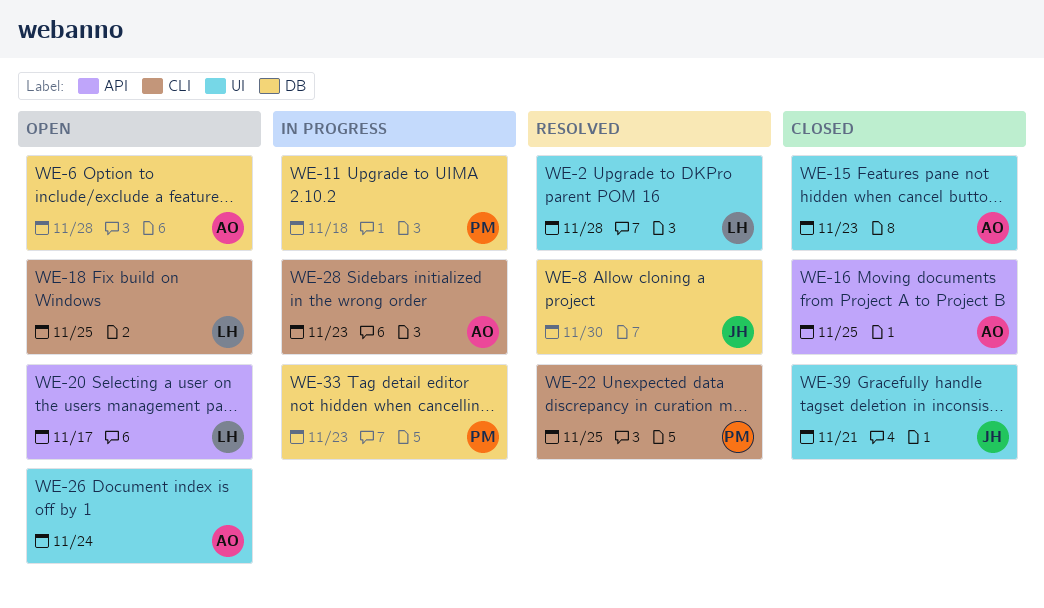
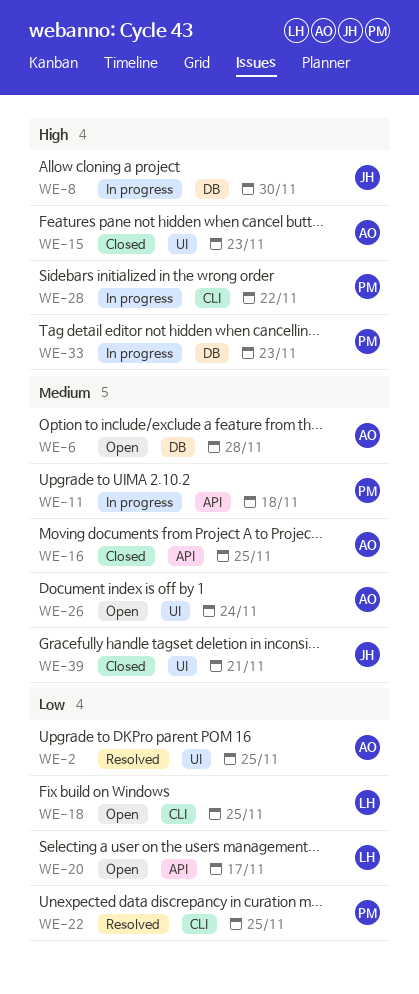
WE-2, owner: LH -> AO
WE-2, due: Nov 28 -> Nov 25
WE-8, status: Resolved -> In progress
WE-11, label: DB -> API
WE-28, owner: AO -> PM
WE-28, due: Nov 23 -> Nov 22

